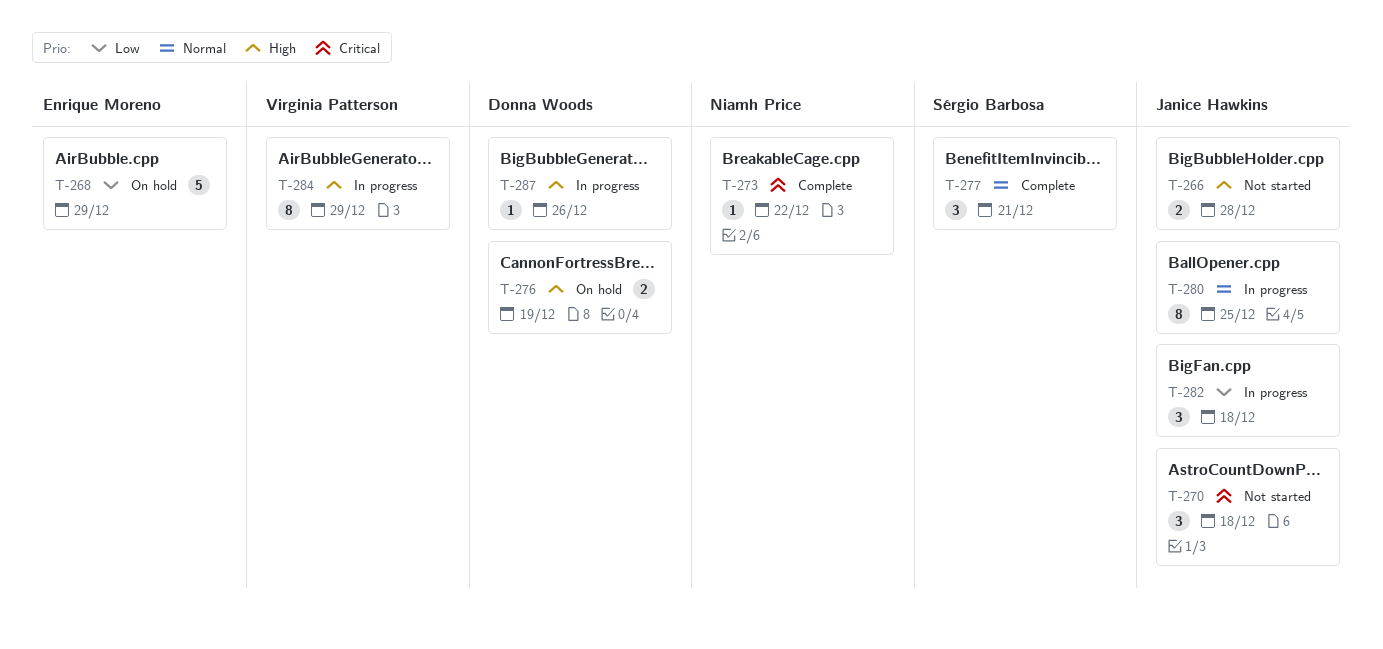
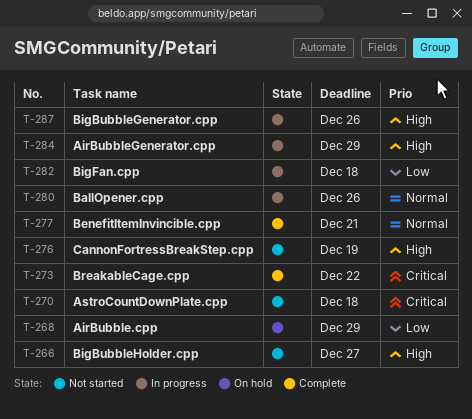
T-266, due: Dec 28 -> Dec 27
T-276, status: On hold -> Not started
T-280, due: Dec 25 -> Dec 26

